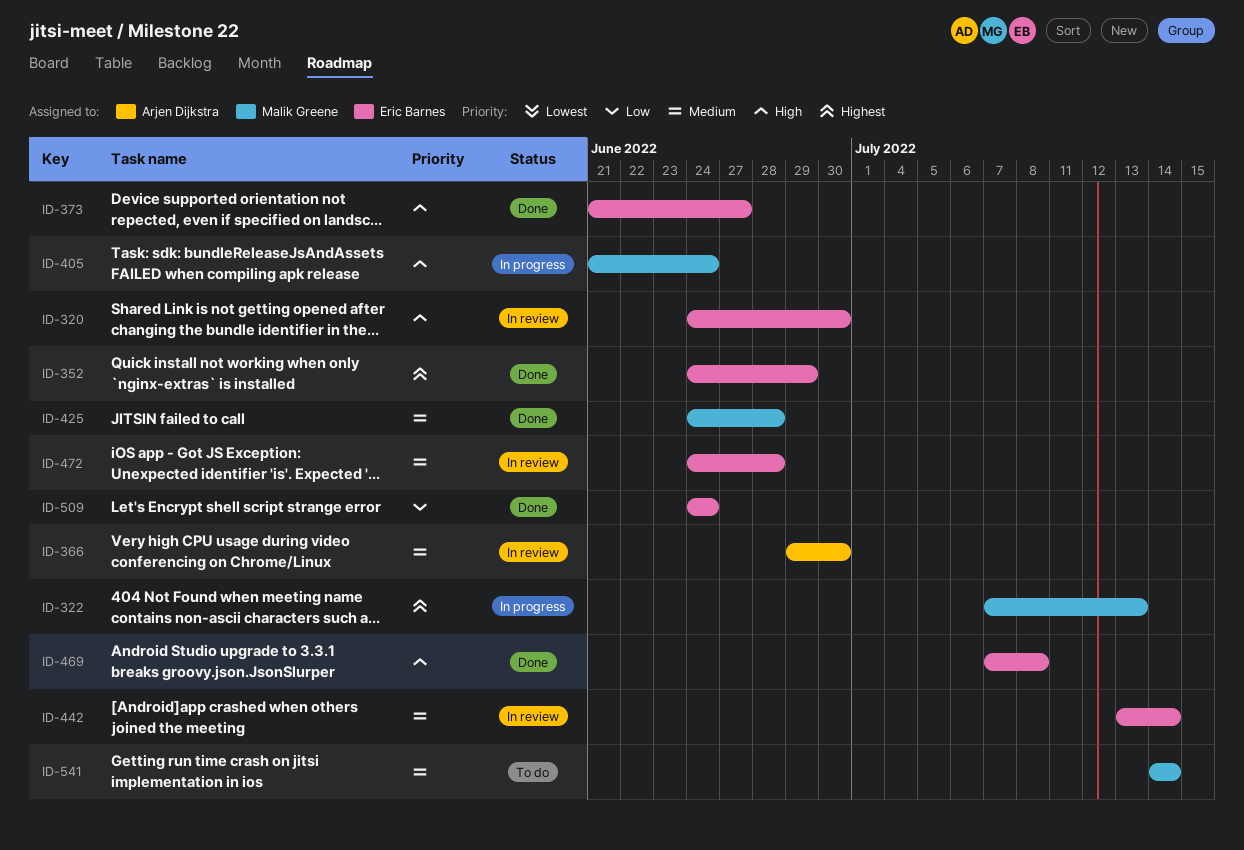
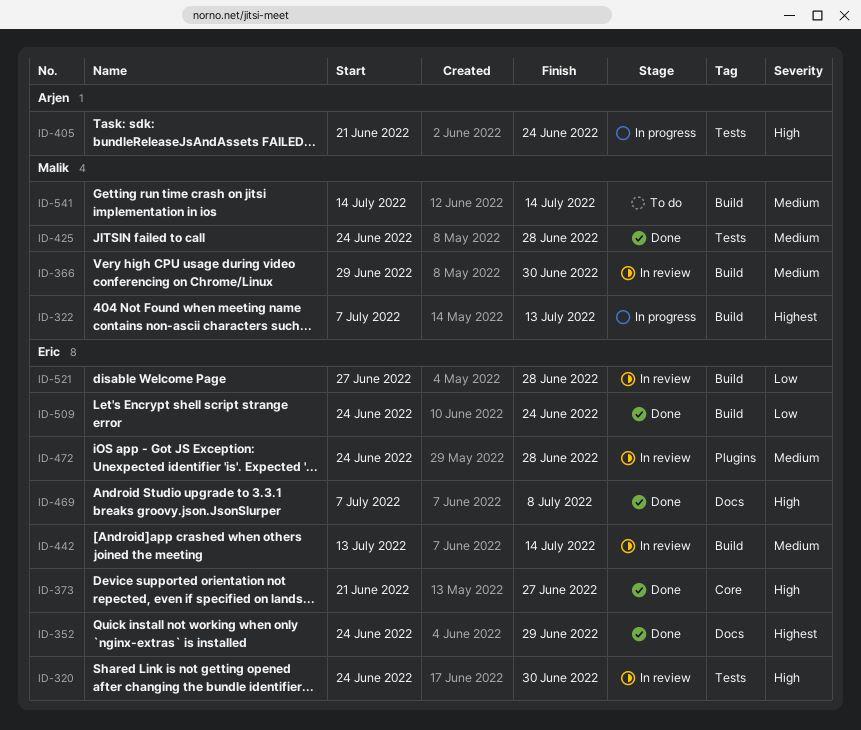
ID-366, owner: Arjen Dijkstra -> Malik Greene
ID-405, owner: Malik Greene -> Arjen Dijkstra
ID-521: none -> present

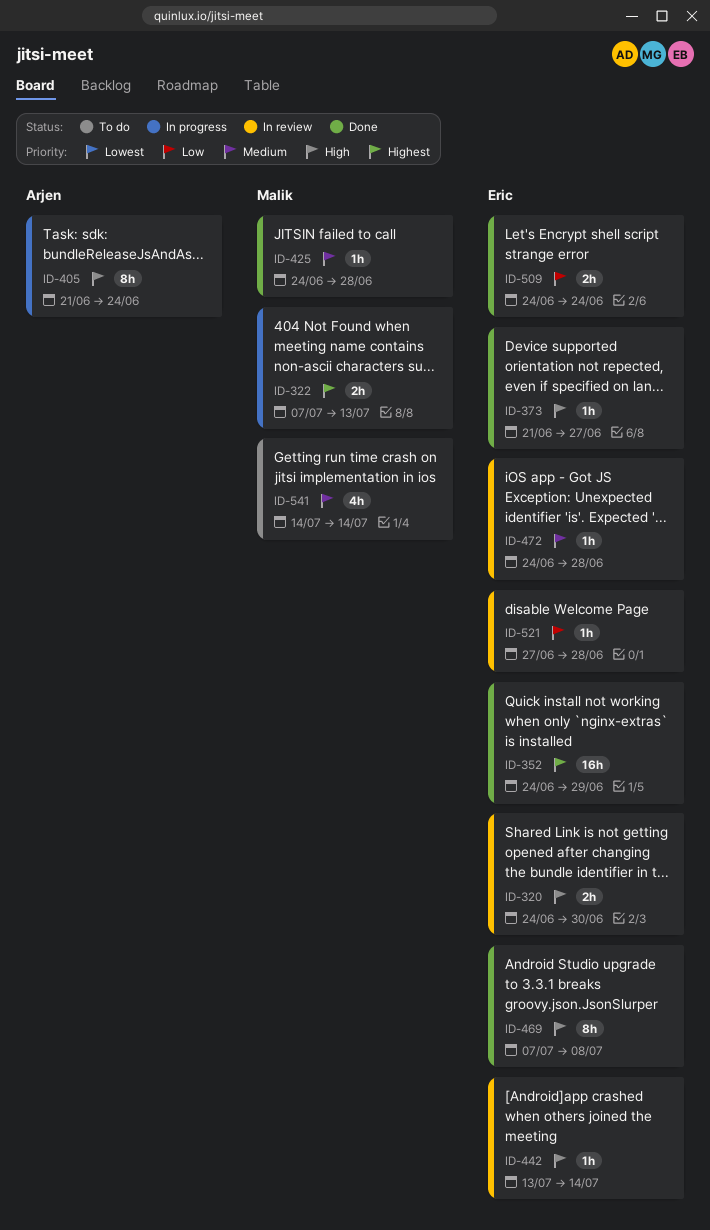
ID-366: present -> none
ID-442, priority: Medium -> High

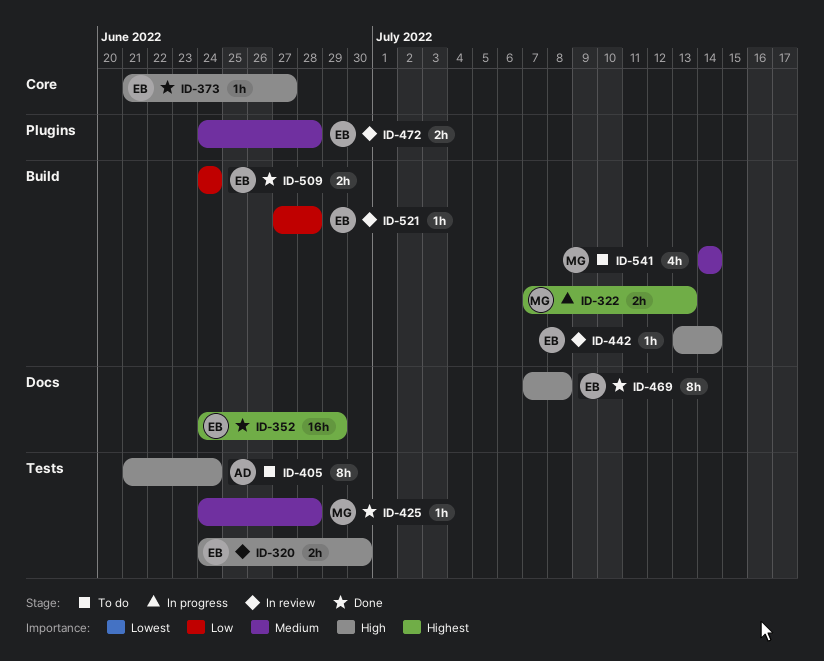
ID-405, status: In progress -> To do
ID-472, estimate: 1h -> 2h

